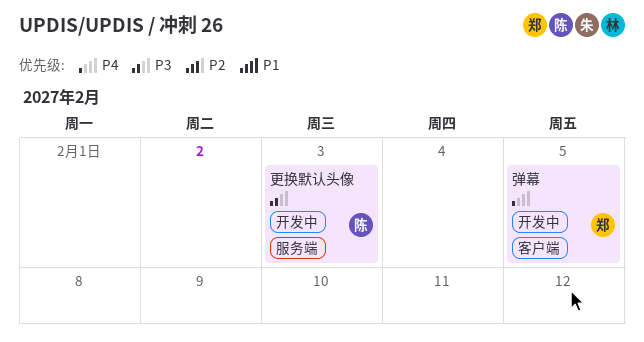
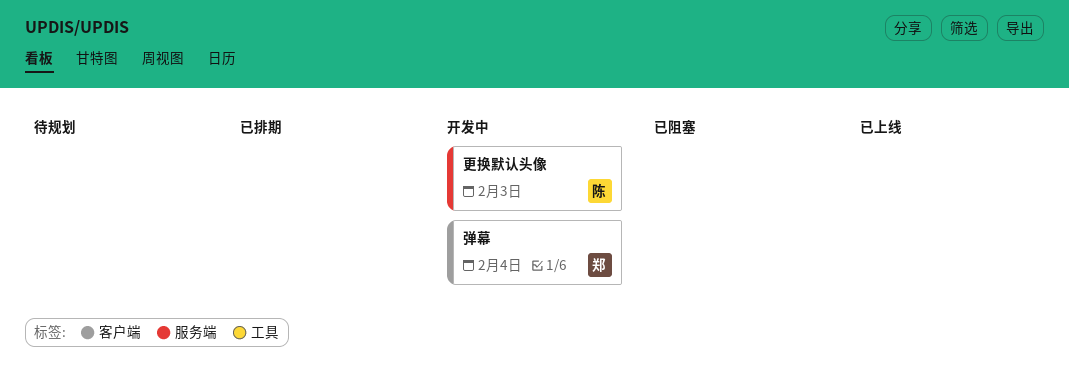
弹幕, due: Feb 5 -> Feb 4

